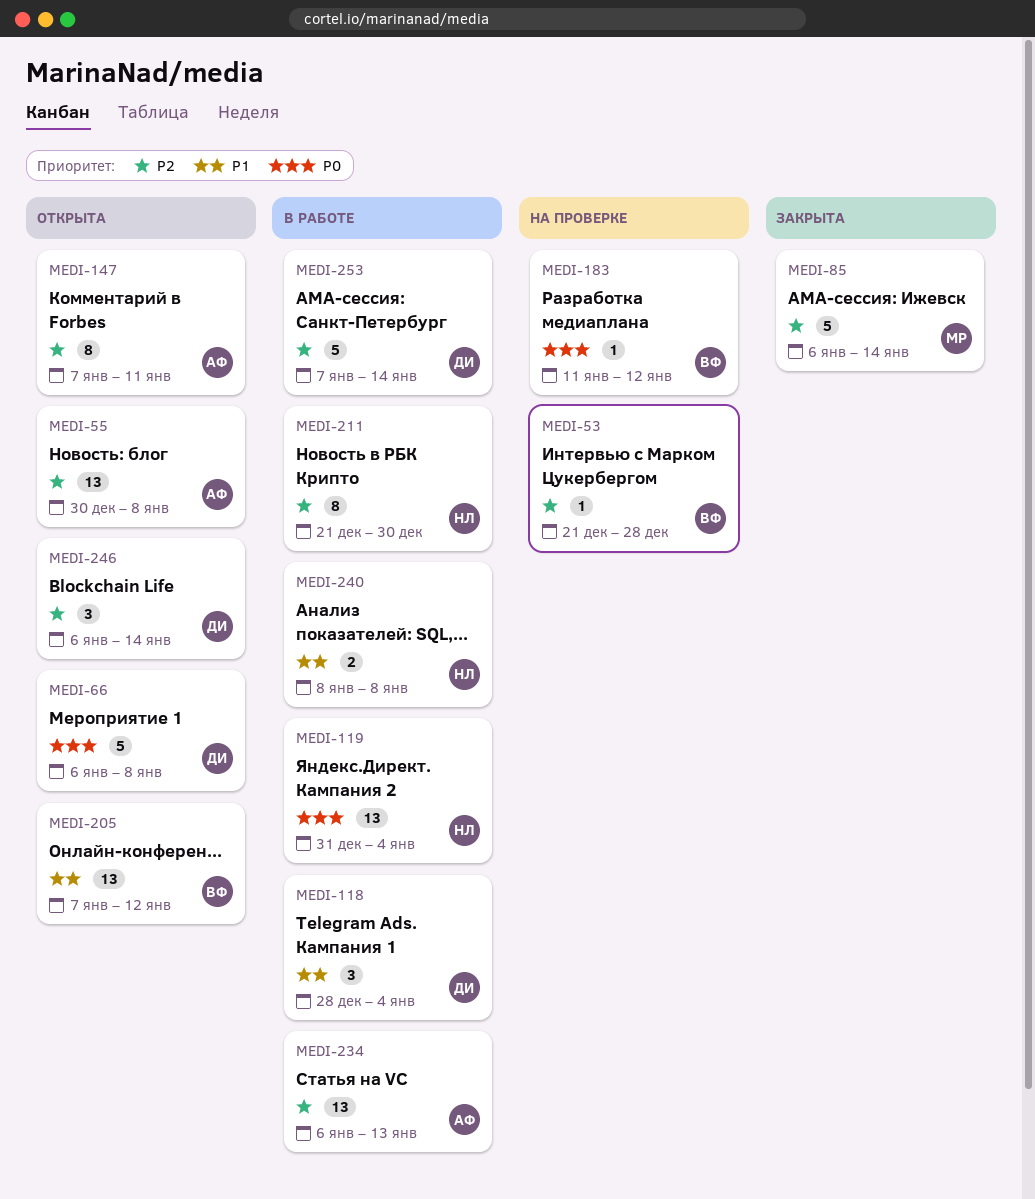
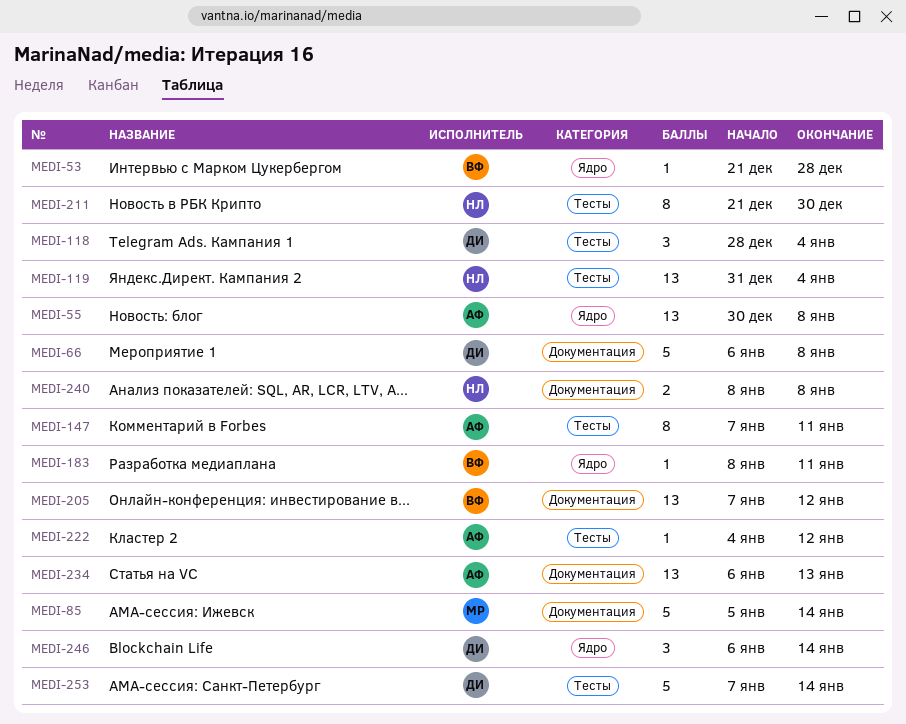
MEDI-85, start: Jan 6 -> Jan 5
MEDI-183, start: Jan 11 -> Jan 8
MEDI-183, due: Jan 12 -> Jan 11
MEDI-222: none -> present

